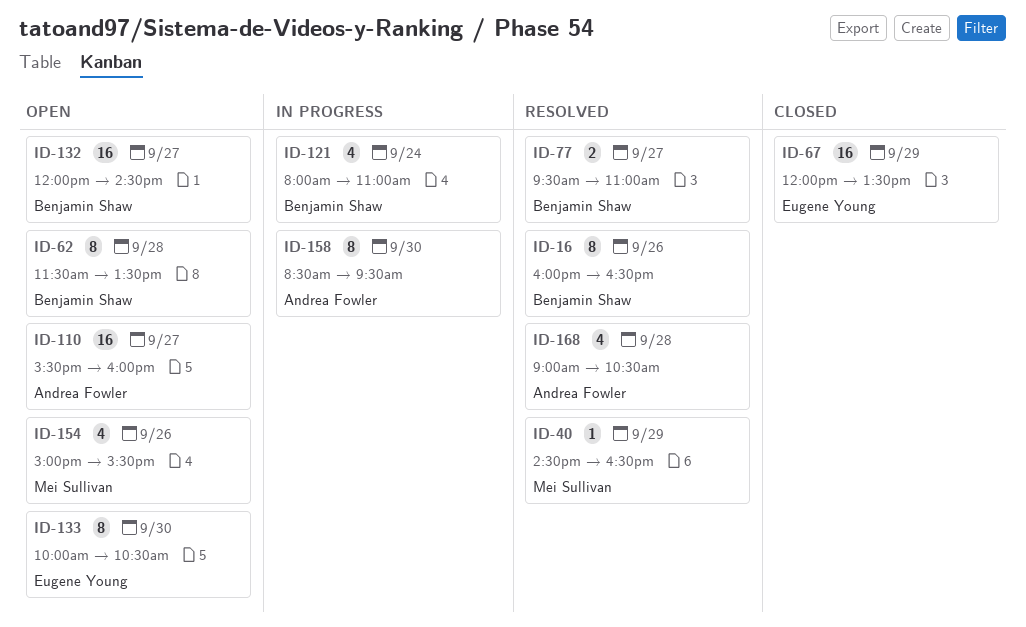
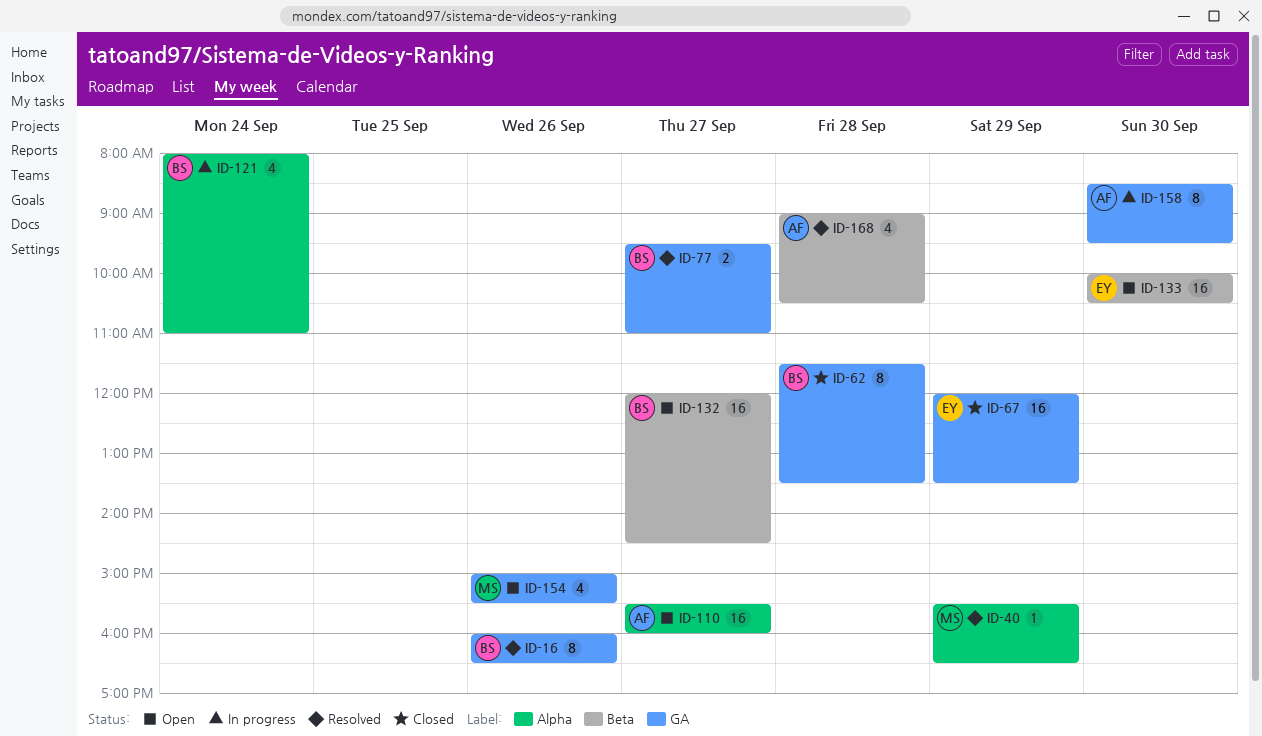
ID-40, begins: 14:30 -> 15:30
ID-62, status: Open -> Closed
ID-133, estimate: 8 -> 16

